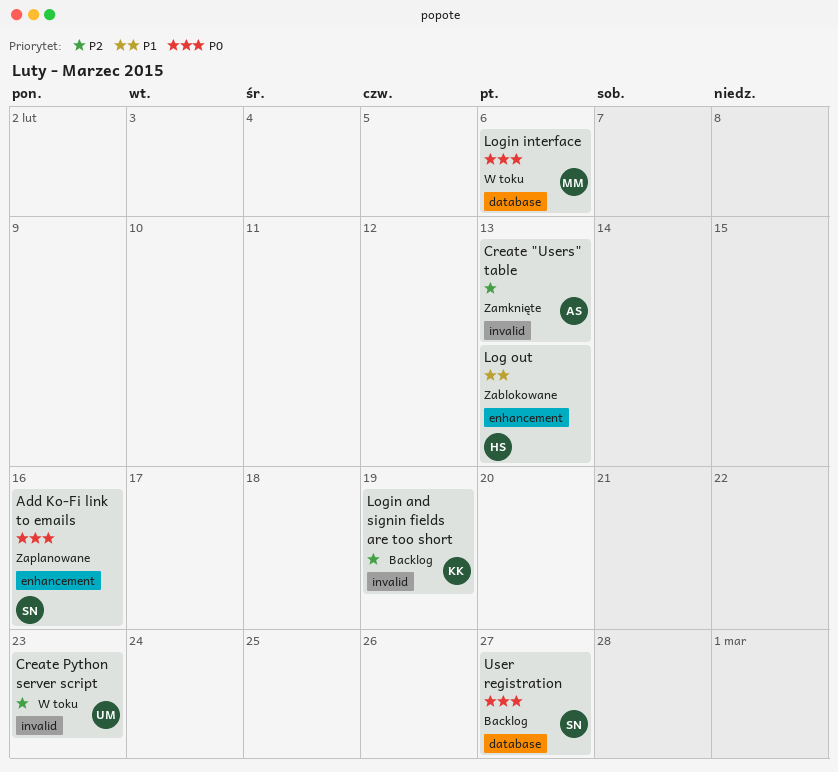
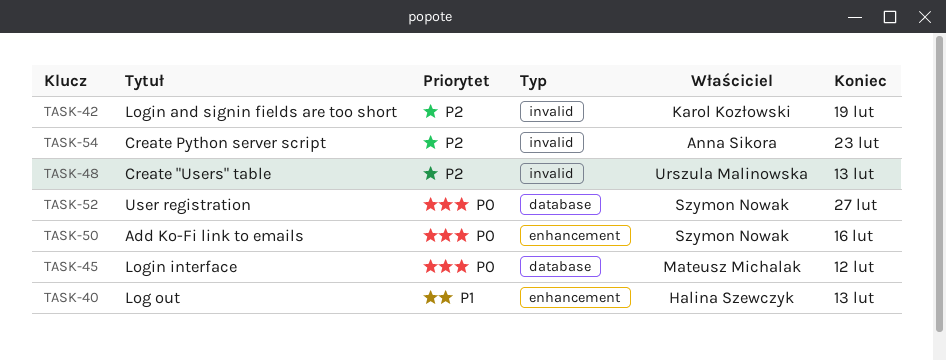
Create "Users" table, owner: Anna Sikora -> Urszula Malinowska
Create Python server script, owner: Urszula Malinowska -> Anna Sikora
Login interface, due: Feb 6 -> Feb 12

